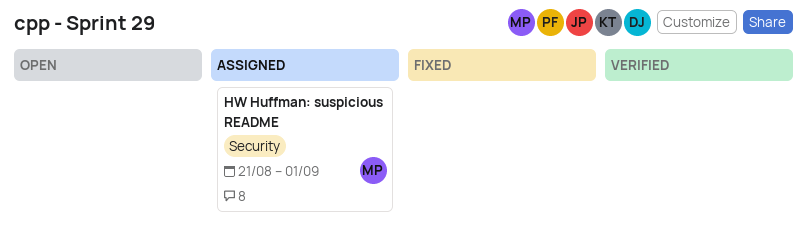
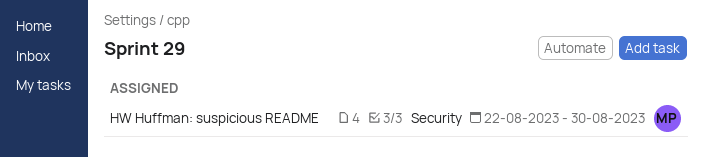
HW Huffman: suspicious README, start: Aug 21 -> Aug 22
HW Huffman: suspicious README, due: Sep 1 -> Aug 30

